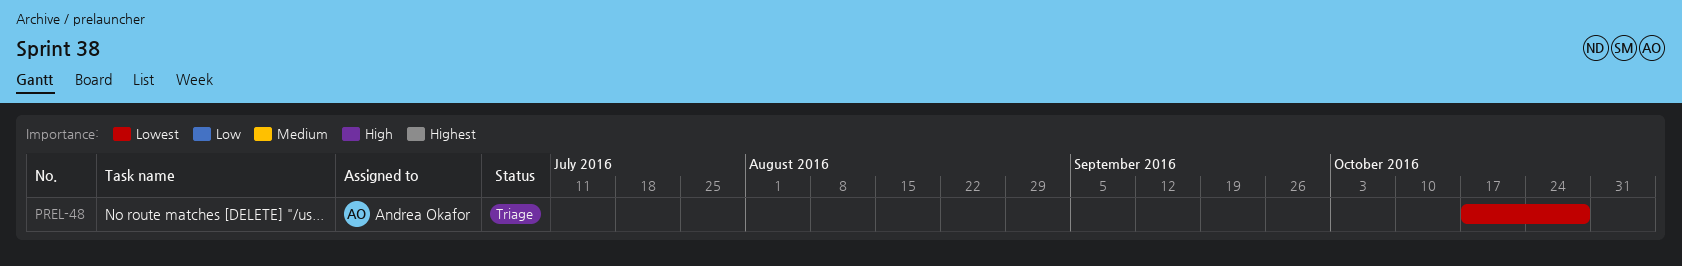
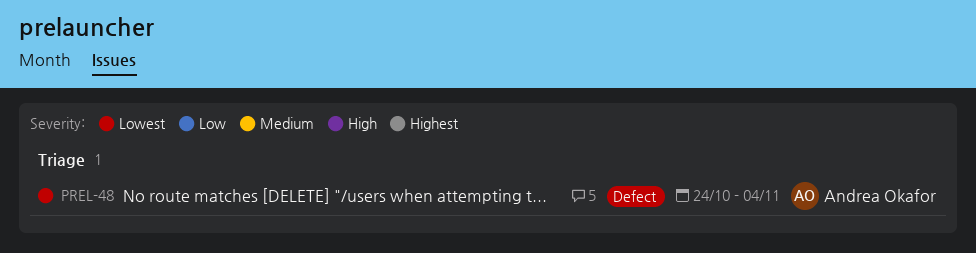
PREL-48, start: Oct 17 -> Oct 24
PREL-48, due: Oct 28 -> Nov 4

